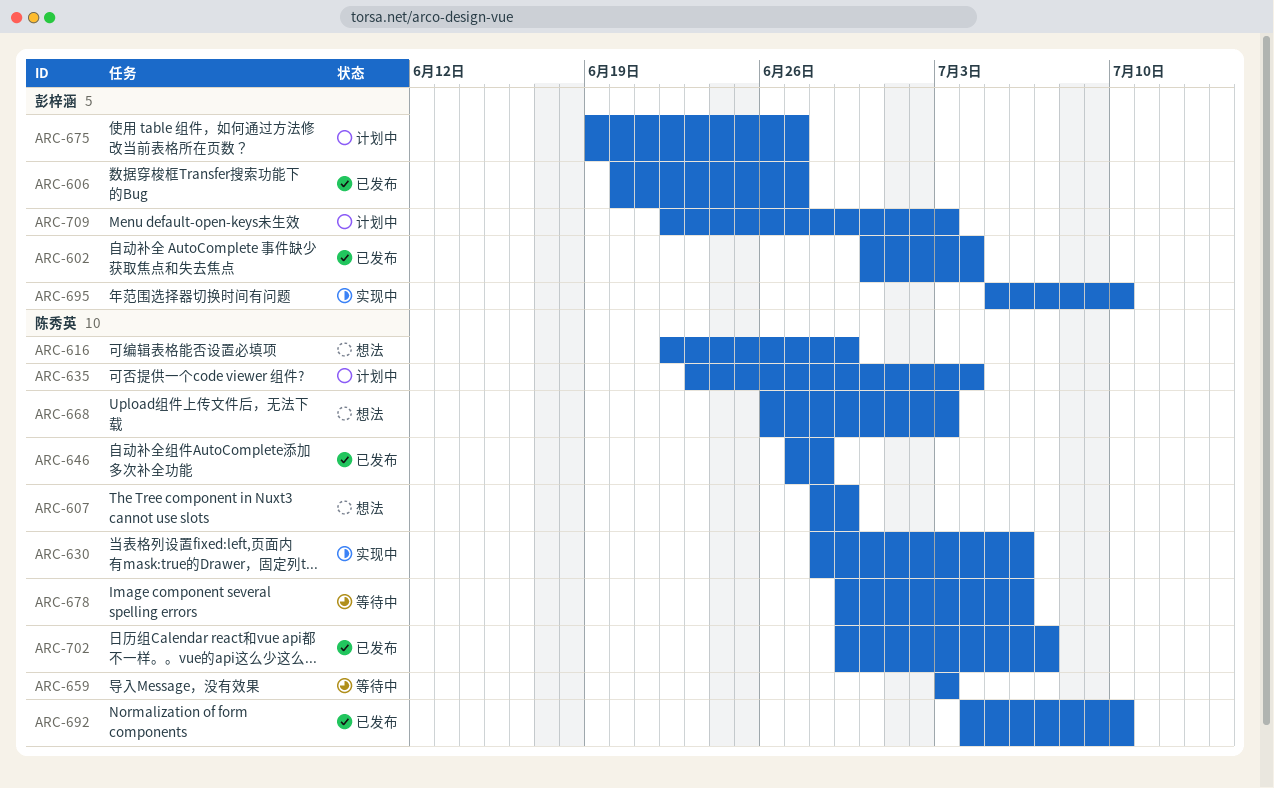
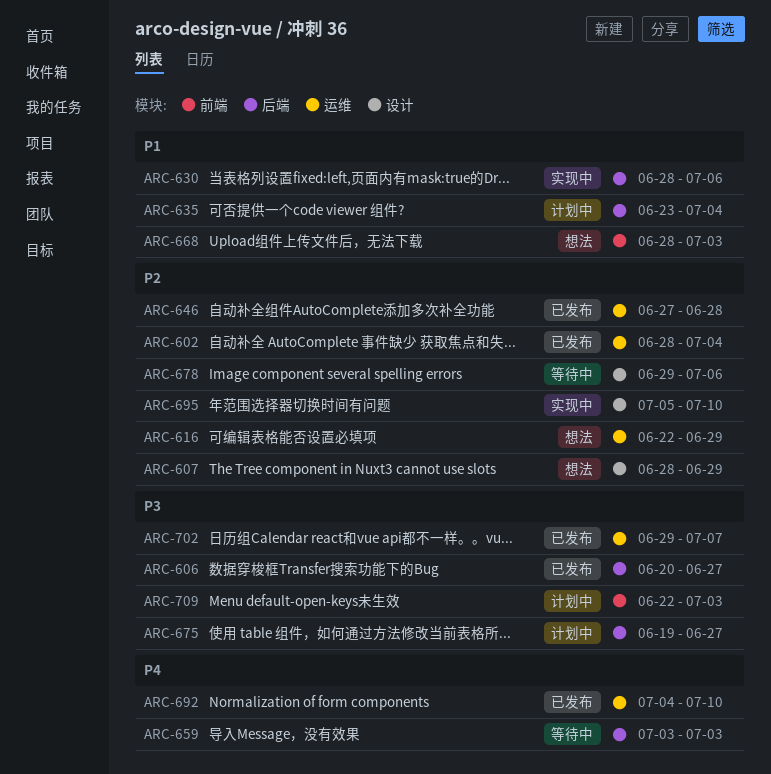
ARC-602, start: Jun 30 -> Jun 28
ARC-668, start: Jun 26 -> Jun 28

